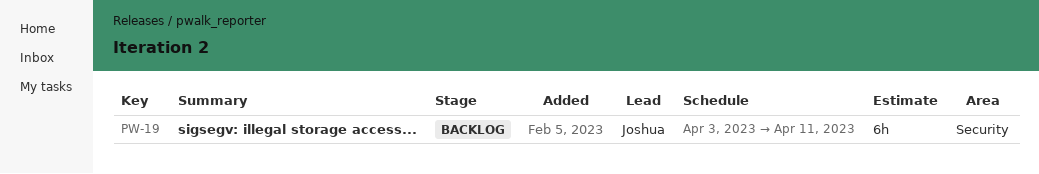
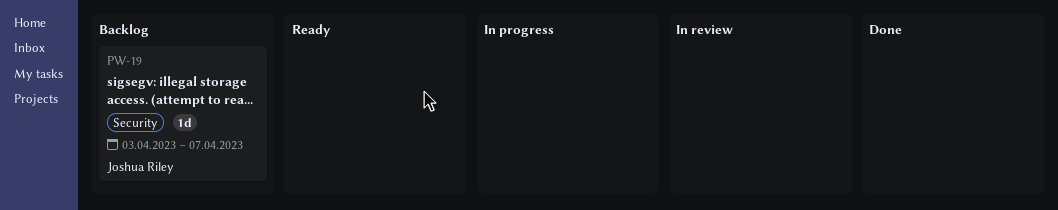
PW-19, estimate: 6h -> 1d
PW-19, due: Apr 11 -> Apr 7

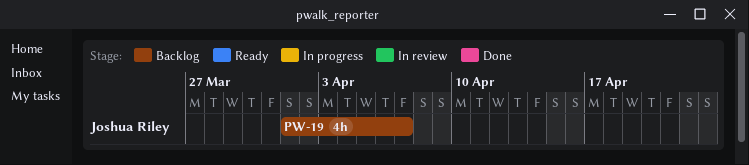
PW-19, estimate: 1d -> 4h
PW-19, start: Apr 3 -> Apr 1

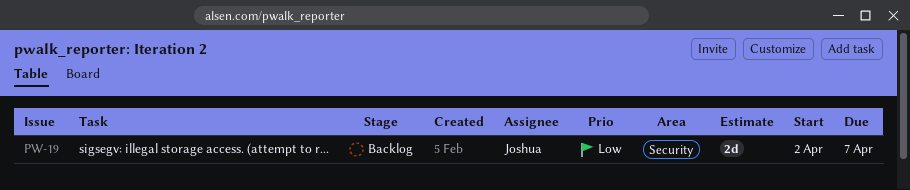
PW-19, estimate: 4h -> 2d
PW-19, start: Apr 1 -> Apr 2

